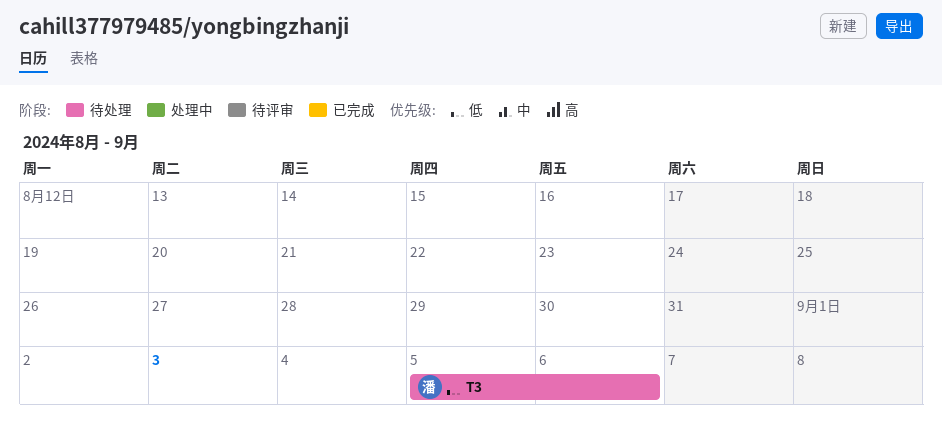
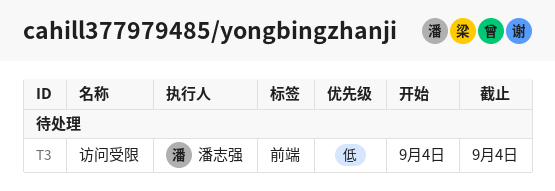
T3, start: Sep 5 -> Sep 4
T3, due: Sep 6 -> Sep 4

